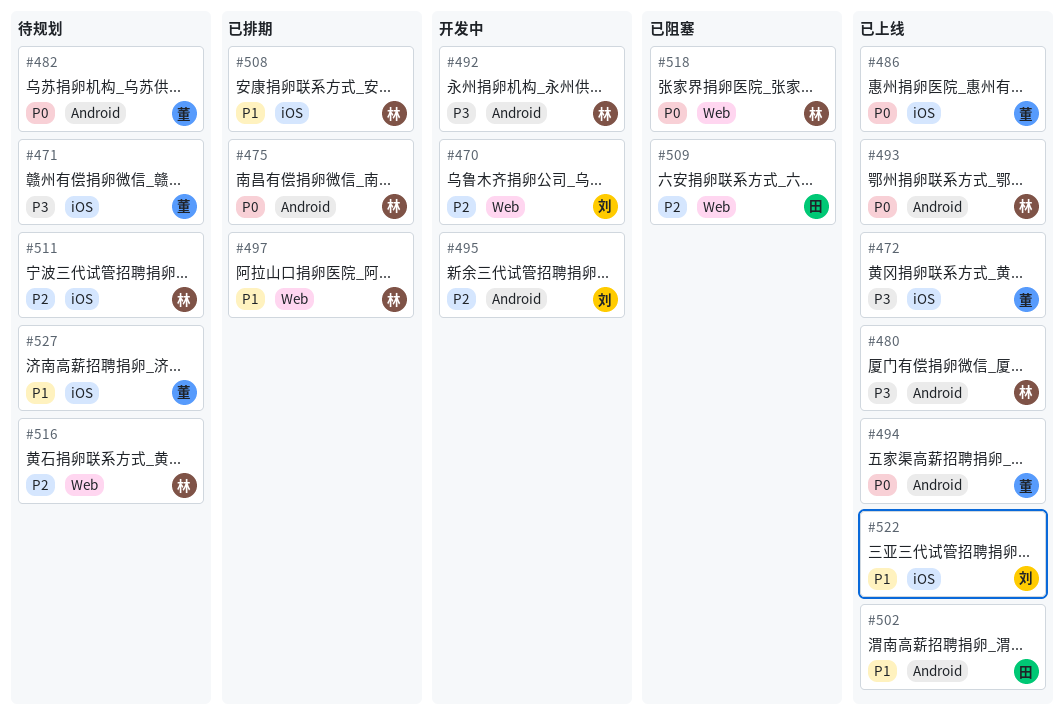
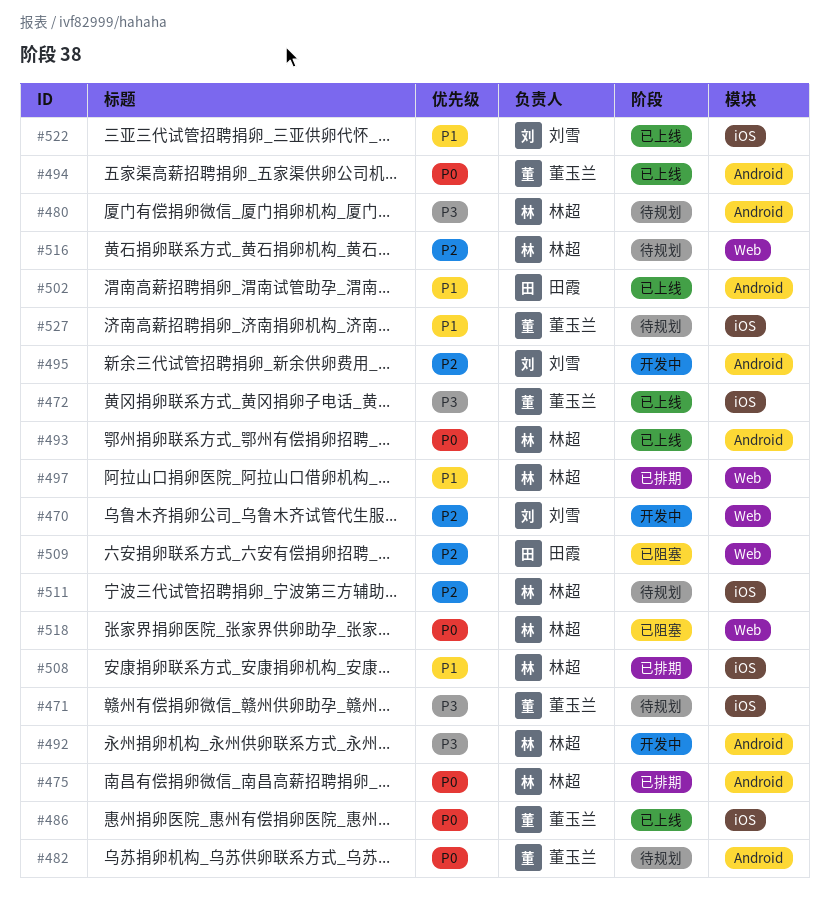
#480, status: 已上线 -> 待规划

